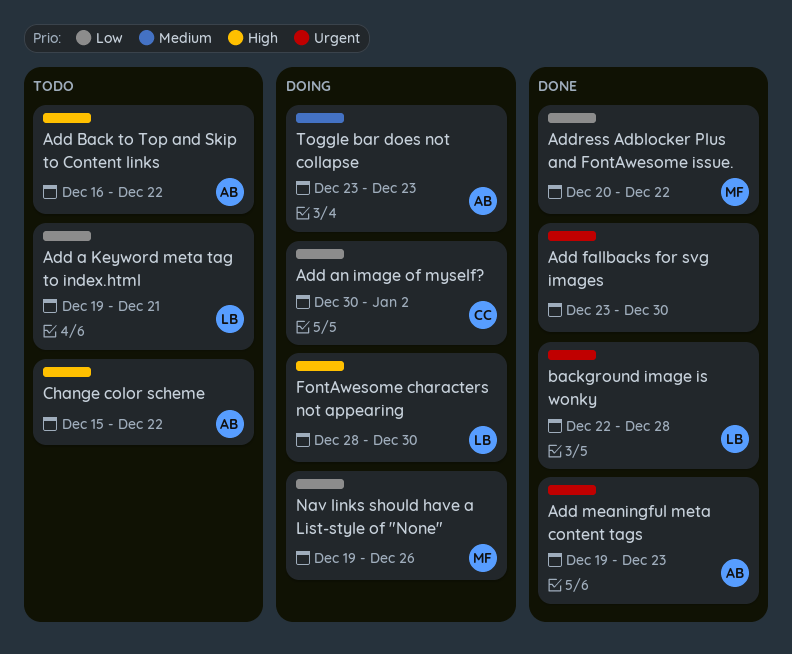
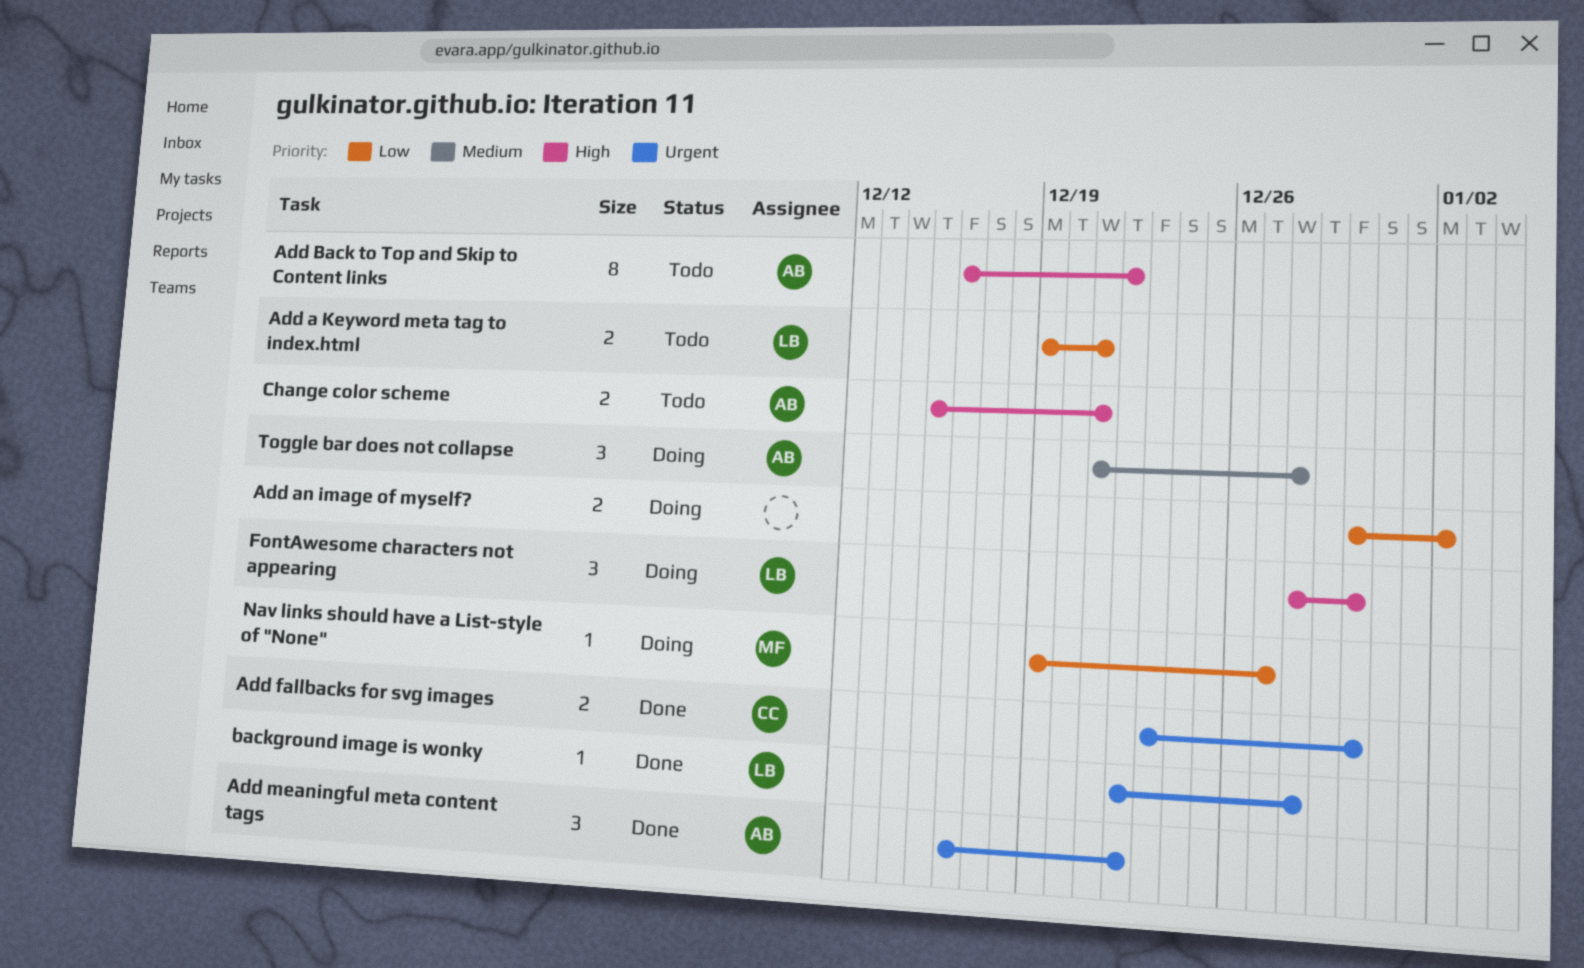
Add an image of myself?, owner: CC -> none
Add fallbacks for svg images, owner: none -> CC
Add meaningful meta content tags, start: Dec 19 -> Dec 16
Add meaningful meta content tags, due: Dec 23 -> Dec 22
Address Adblocker Plus and FontAwesome issue.: present -> none
Change color scheme, due: Dec 22 -> Dec 21
Nav links should have a List-style of "None", due: Dec 26 -> Dec 27
Toggle bar does not collapse, start: Dec 23 -> Dec 21
Toggle bar does not collapse, due: Dec 23 -> Dec 28

